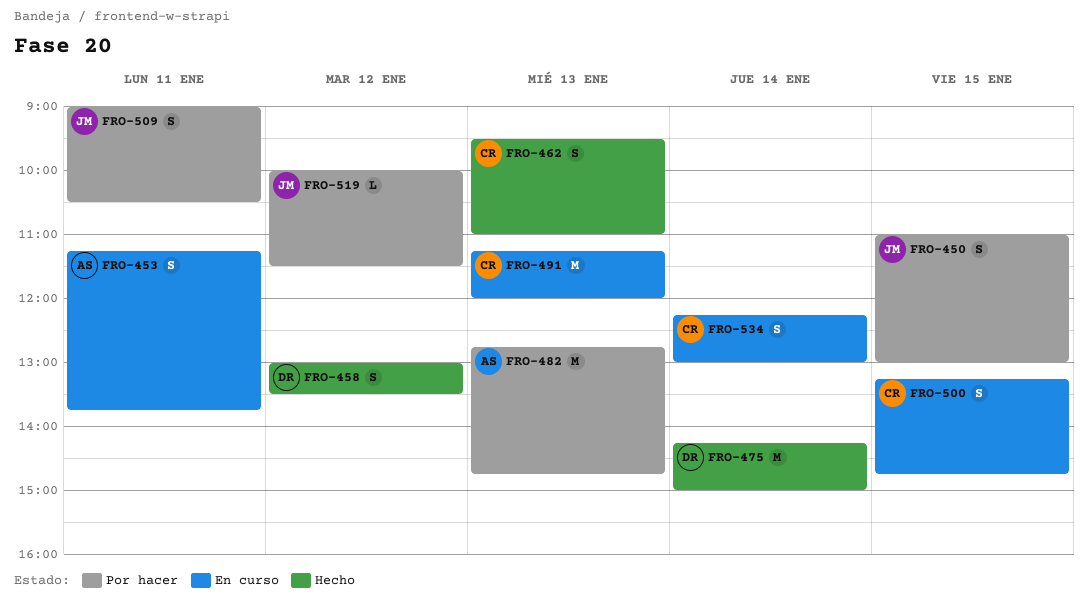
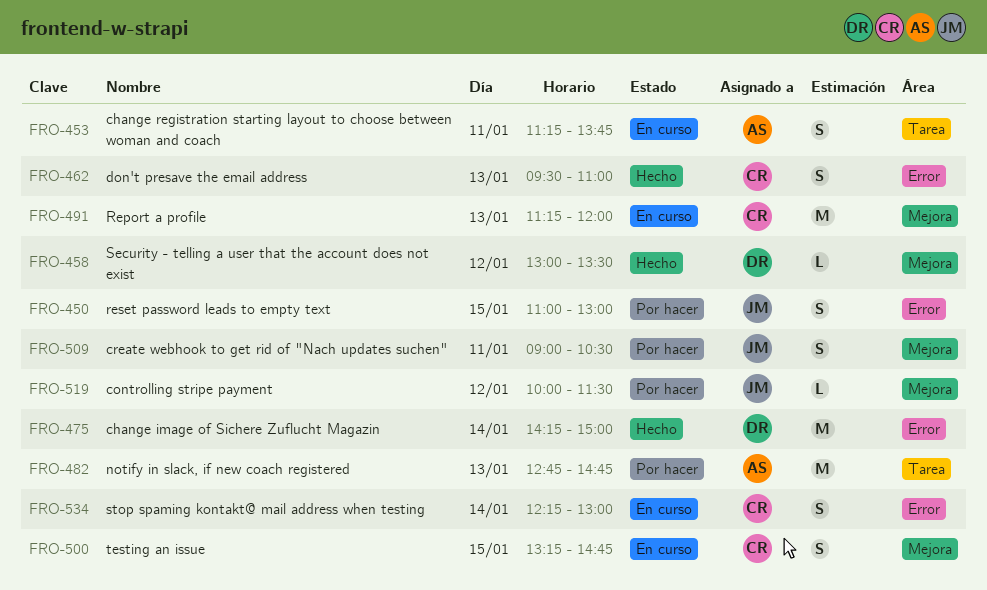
FRO-458, estimate: S -> L

